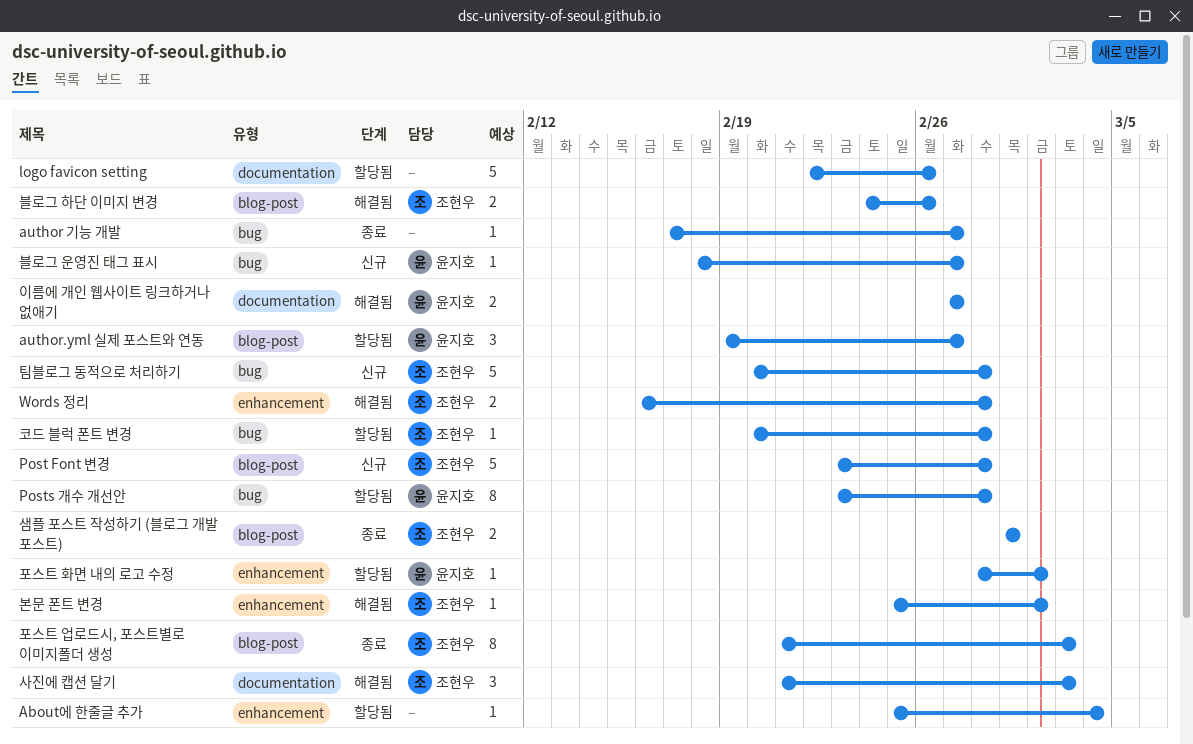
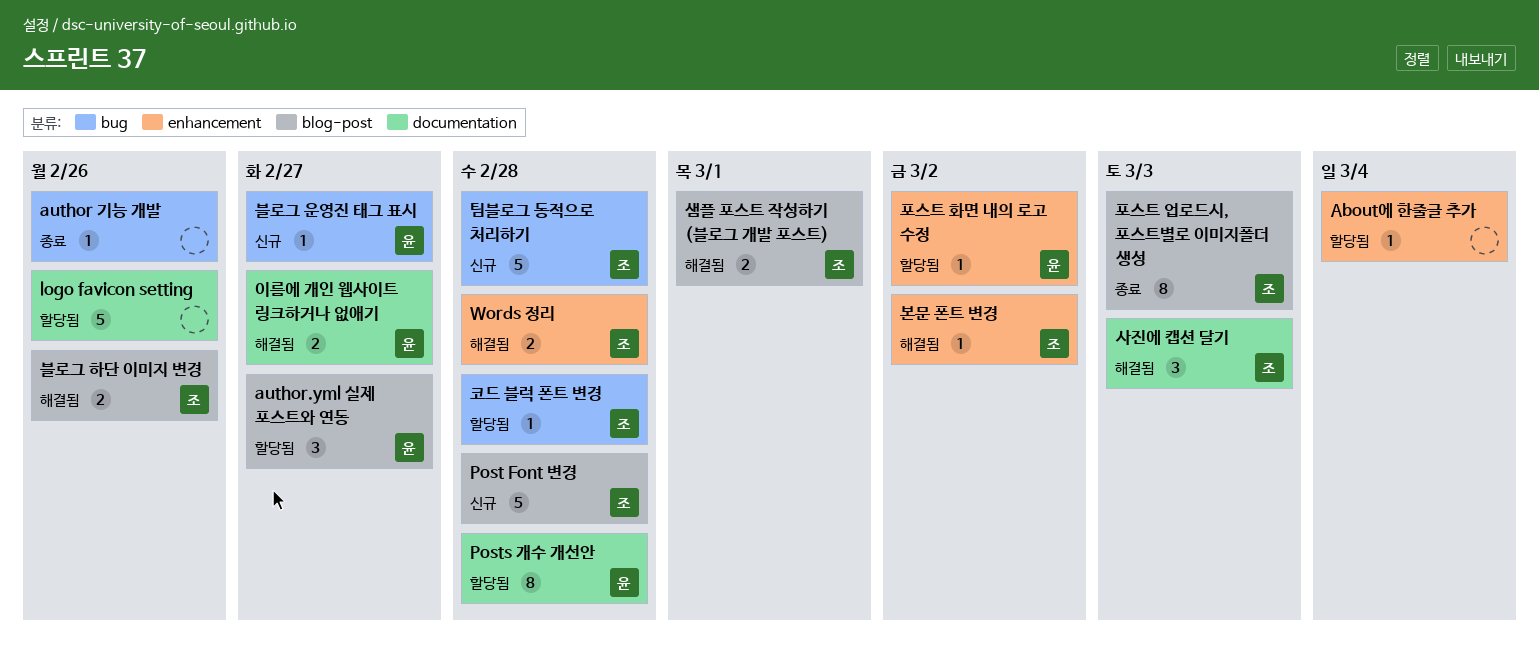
author 기능 개발, due: Feb 27 -> Feb 26
Posts 개수 개선안, label: bug -> documentation
샘플 포스트 작성하기 (블로그 개발 포스트), status: 종료 -> 해결됨

